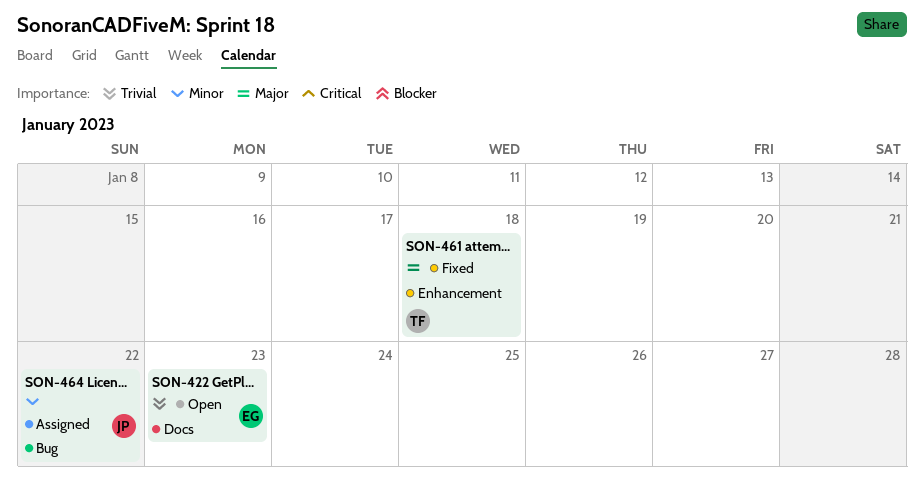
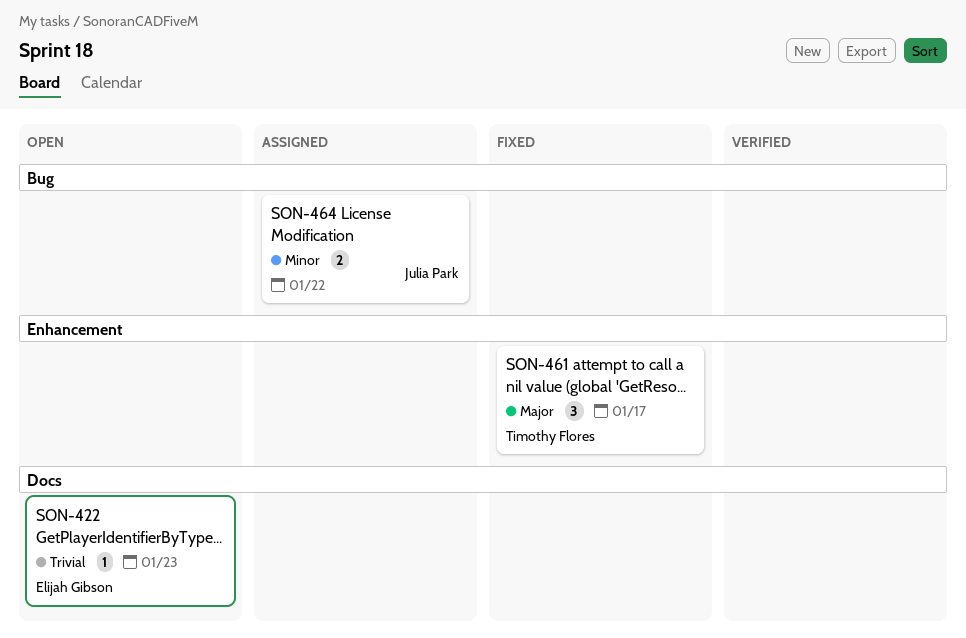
SON-461, due: Jan 18 -> Jan 17

